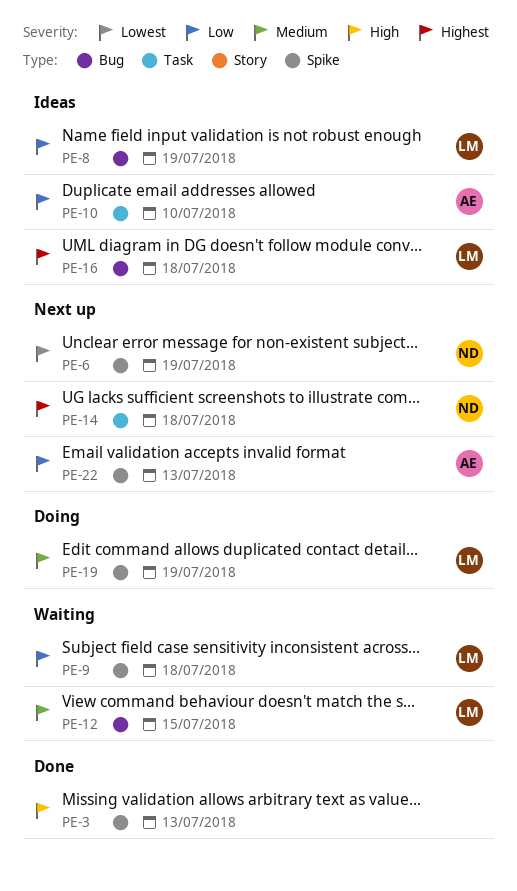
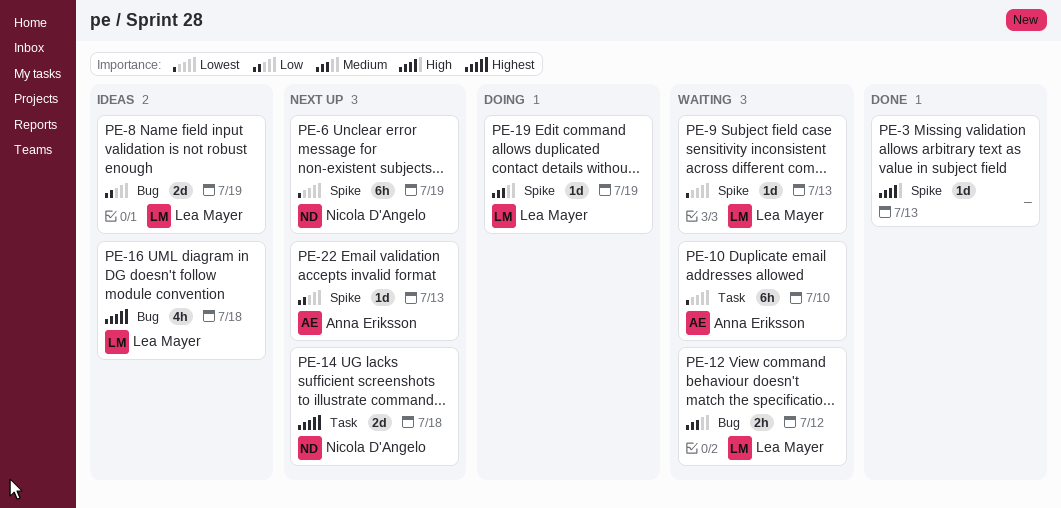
PE-9, priority: Low -> Lowest
PE-9, due: Jul 18 -> Jul 13
PE-10, status: Ideas -> Waiting
PE-10, priority: Low -> Lowest
PE-12, due: Jul 15 -> Jul 12

